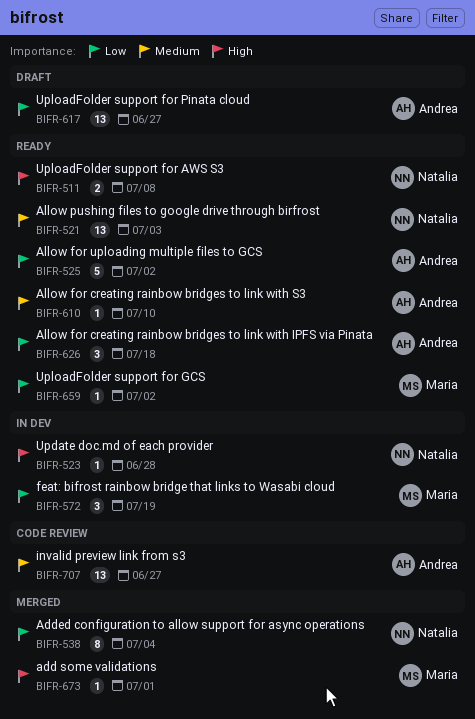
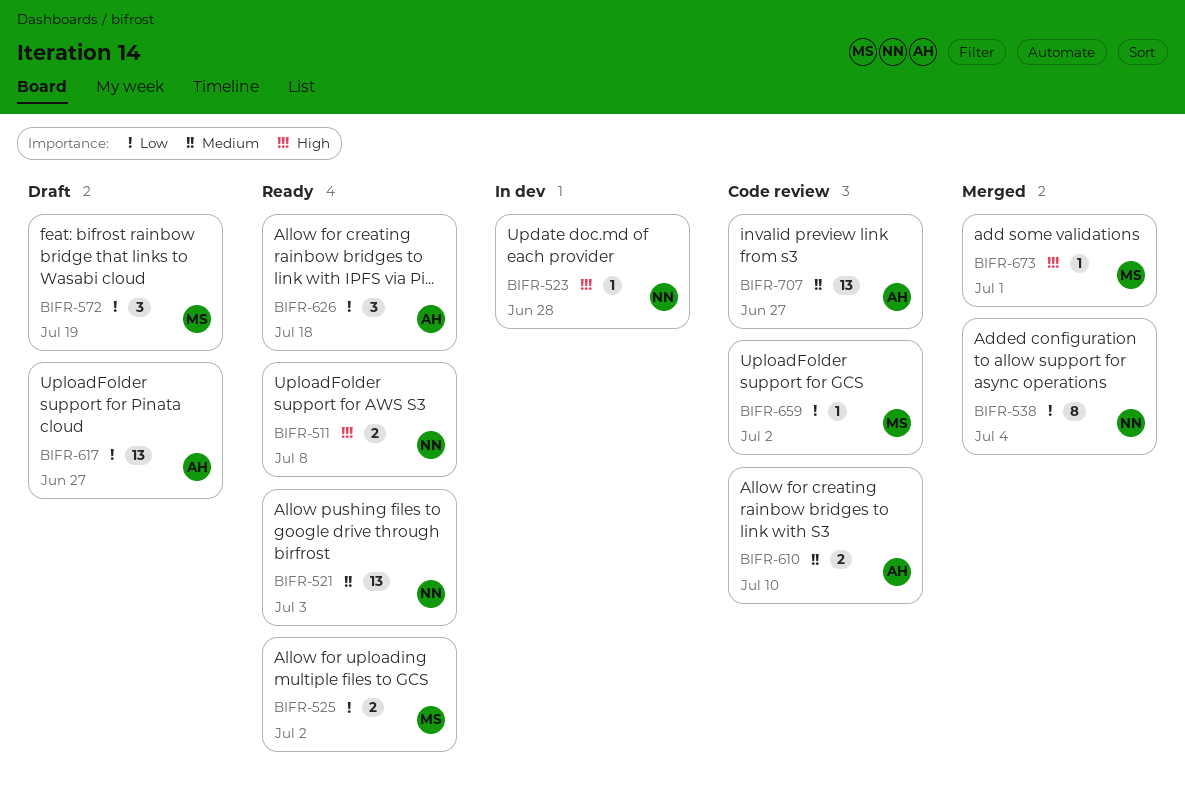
BIFR-525, owner: Andrea -> Maria
BIFR-525, estimate: 5 -> 2
BIFR-572, status: In dev -> Draft
BIFR-610, status: Ready -> Code review
BIFR-610, estimate: 1 -> 2
BIFR-659, status: Ready -> Code review

